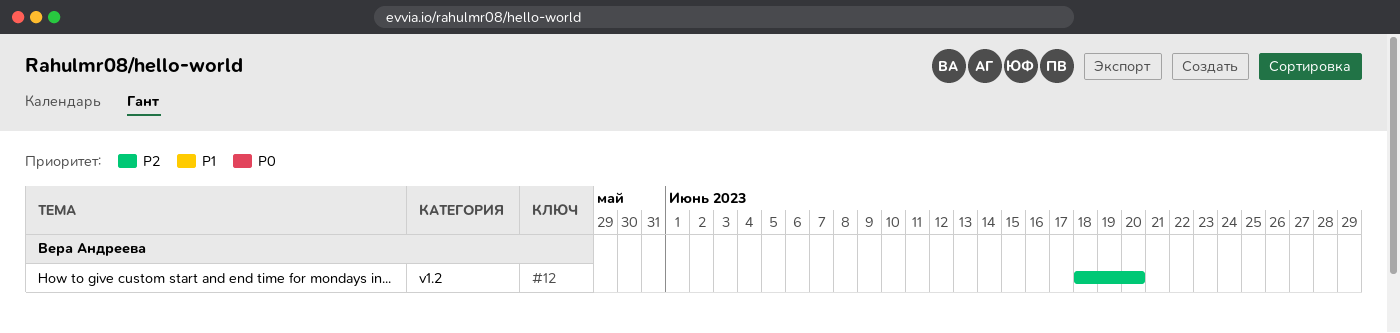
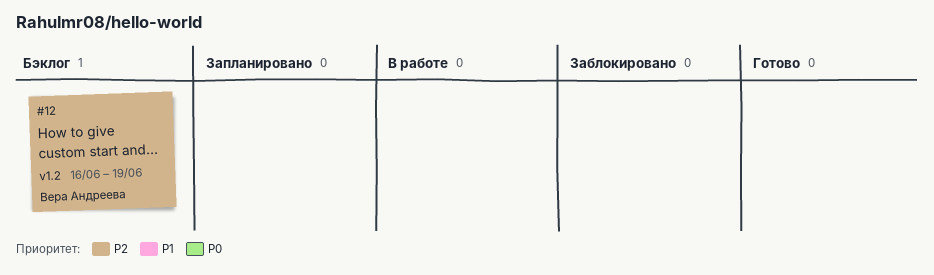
#12, start: Jun 18 -> Jun 16
#12, due: Jun 20 -> Jun 19

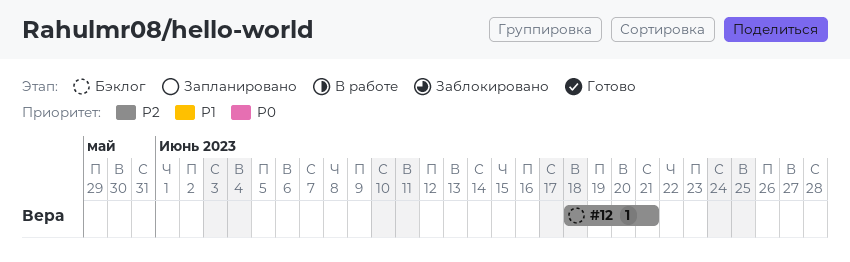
#12, start: Jun 16 -> Jun 18
#12, due: Jun 19 -> Jun 21

